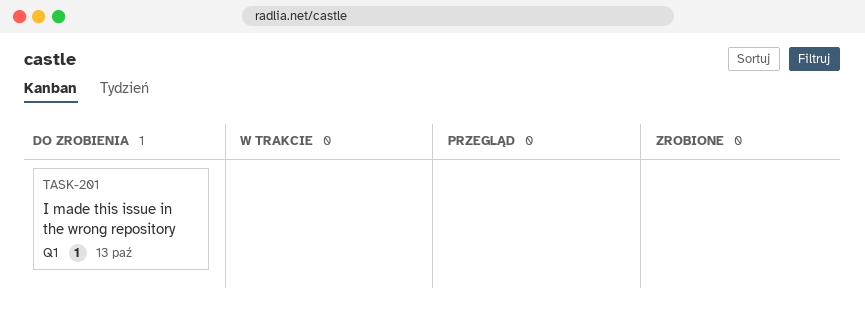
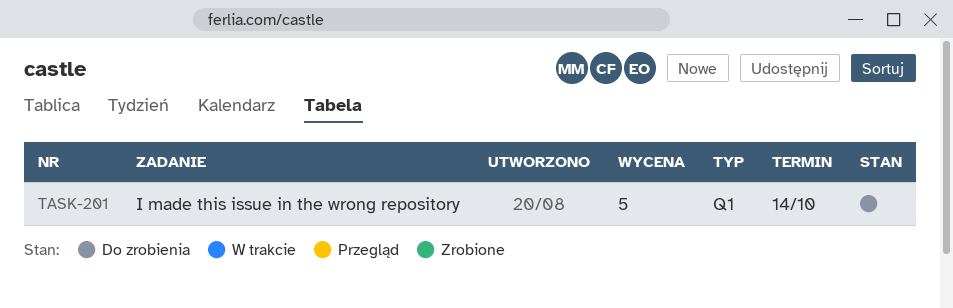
TASK-201, estimate: 1 -> 5
TASK-201, due: Oct 13 -> Oct 14

